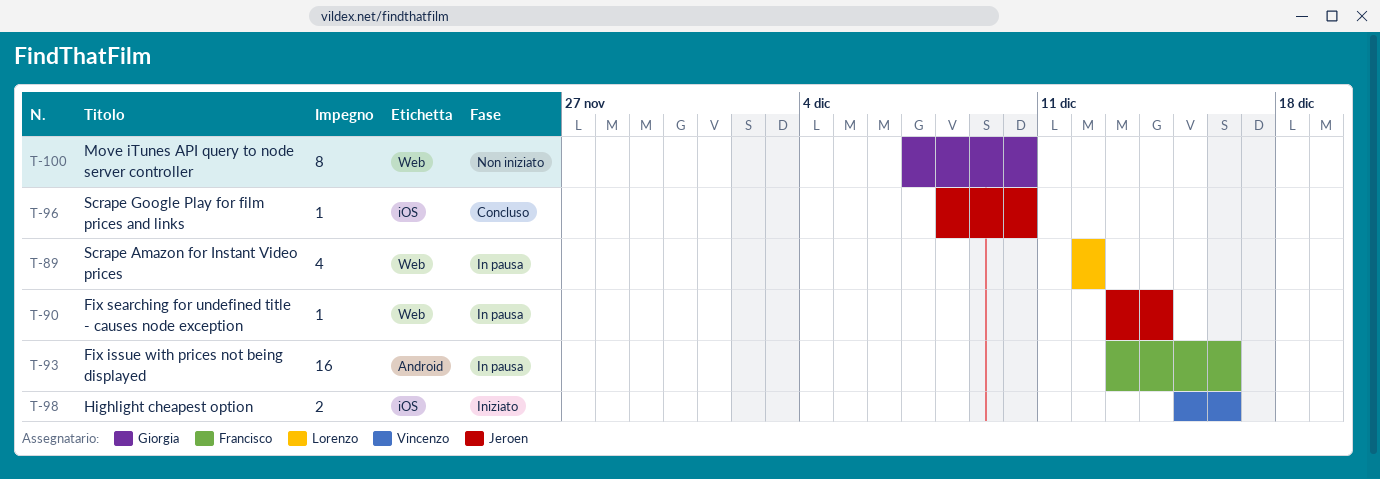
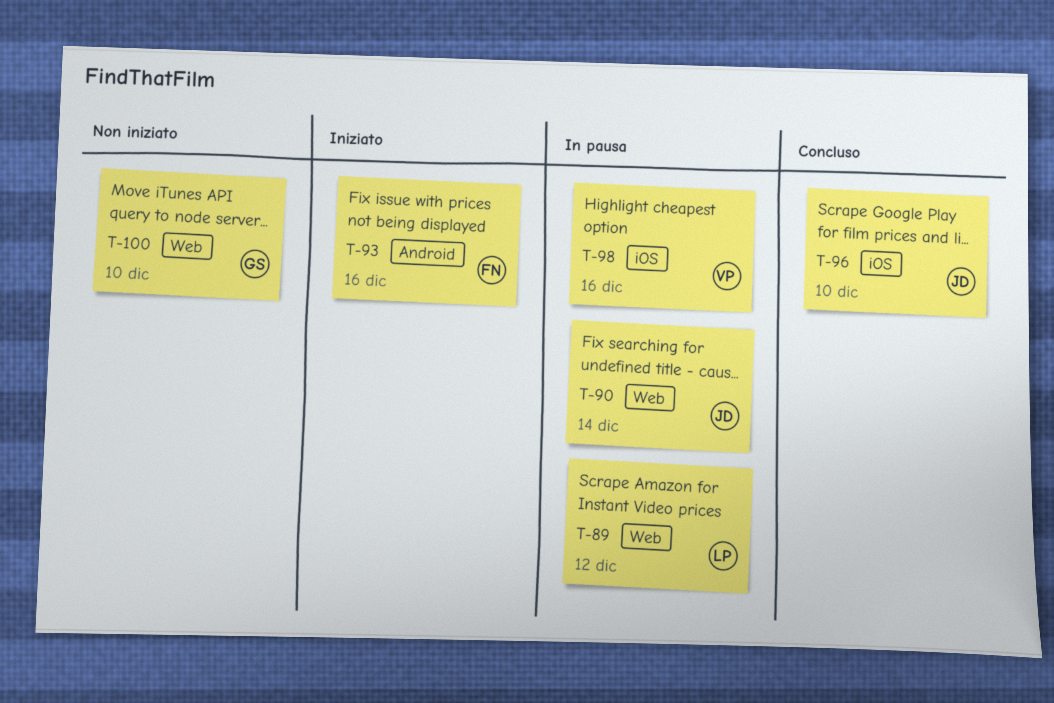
T-93, status: In pausa -> Iniziato
T-98, status: Iniziato -> In pausa

